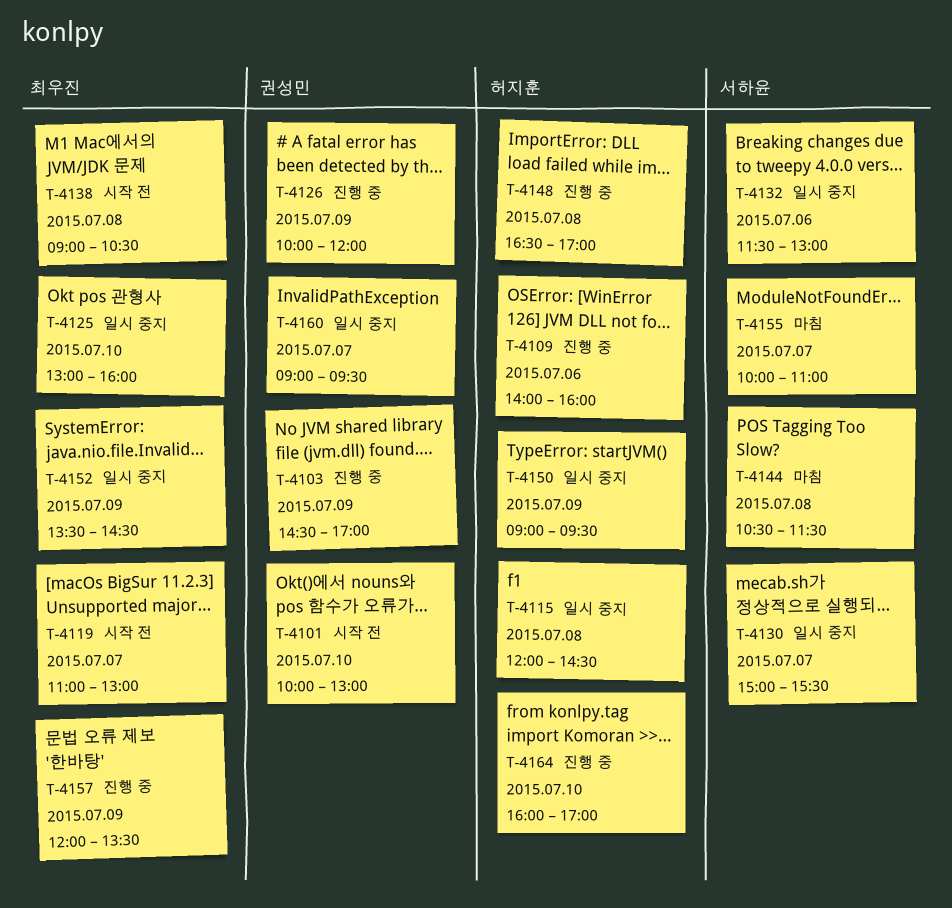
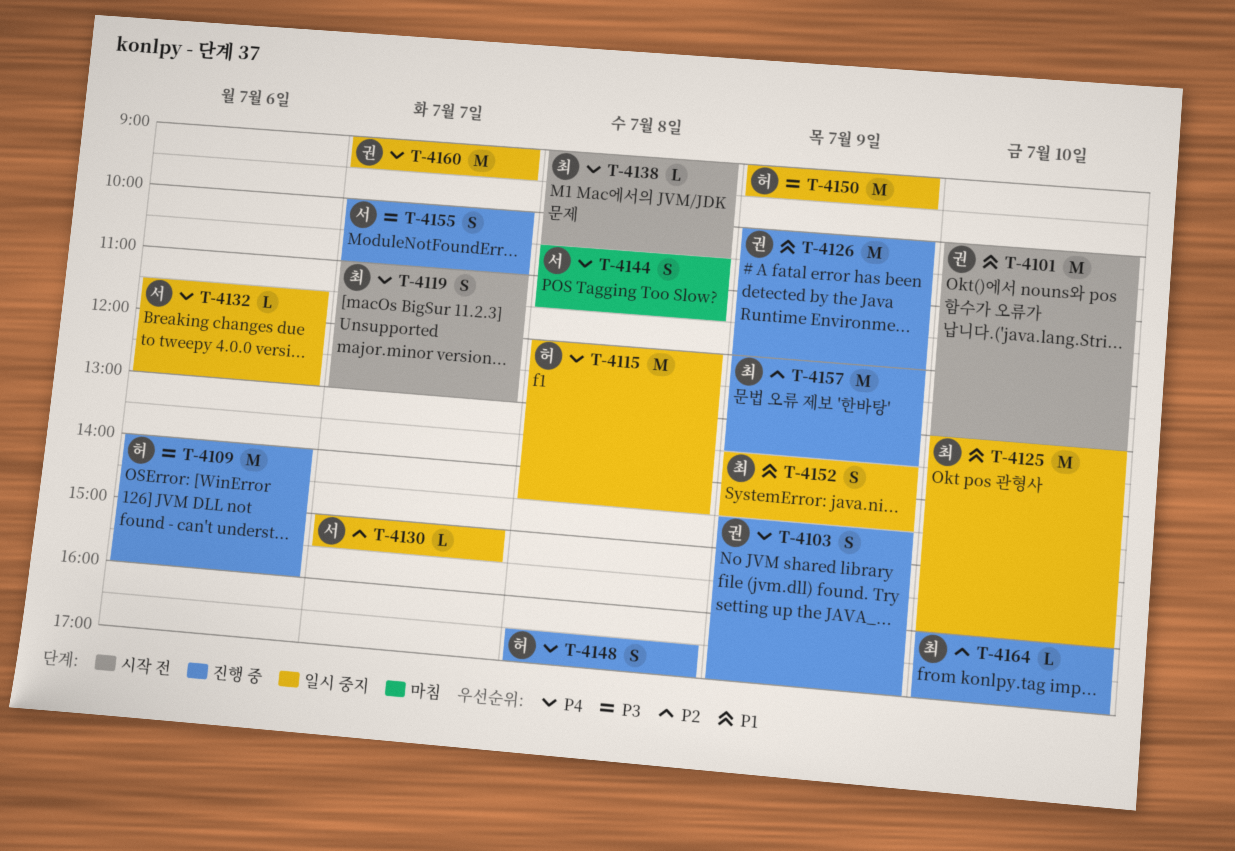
T-4155, status: 마침 -> 진행 중
T-4164, owner: 허지훈 -> 최우진

